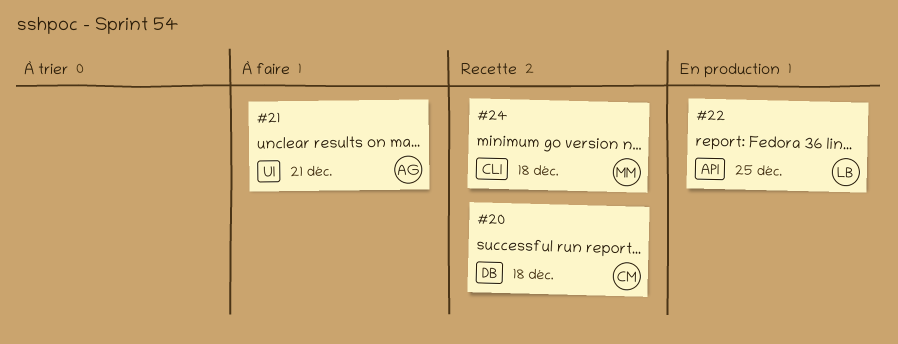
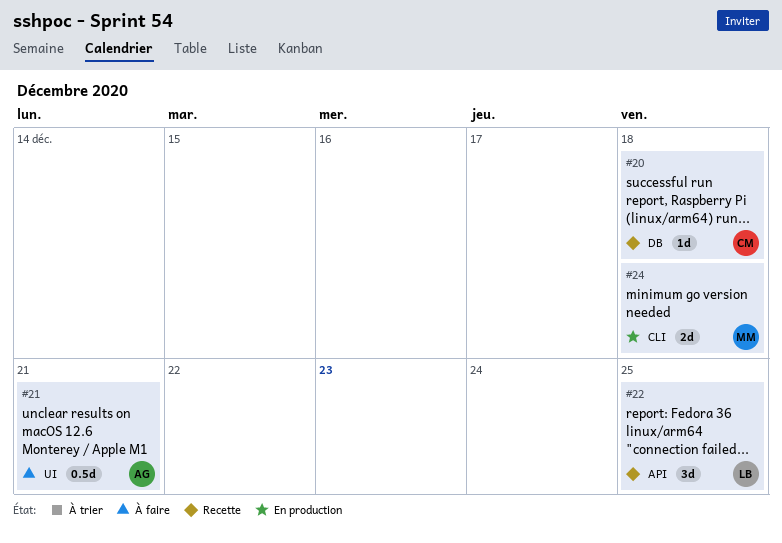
#22, status: En production -> Recette
#24, status: Recette -> En production

